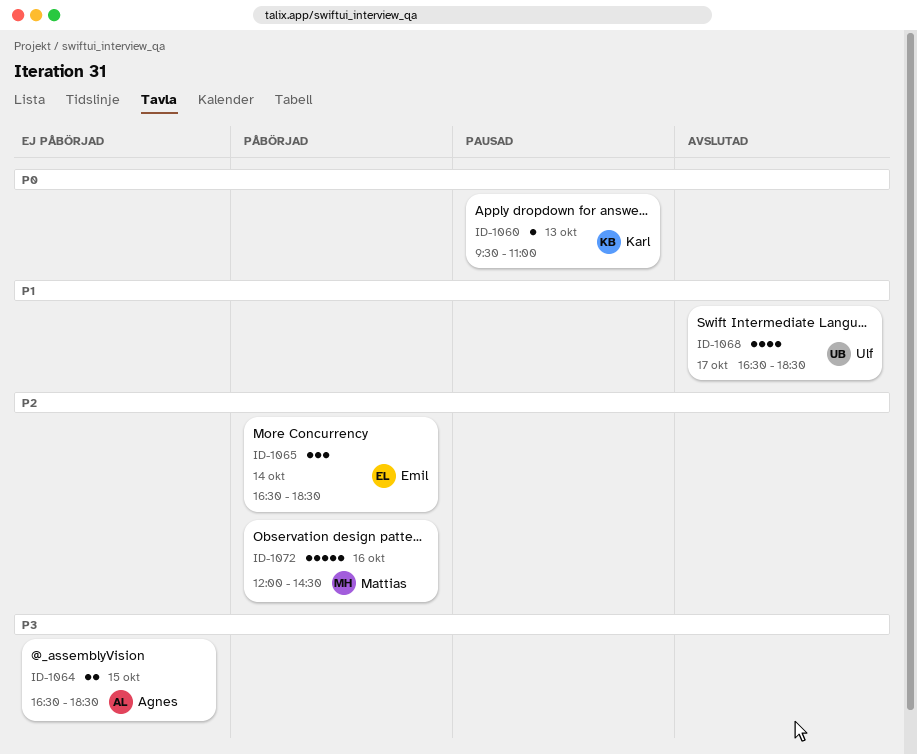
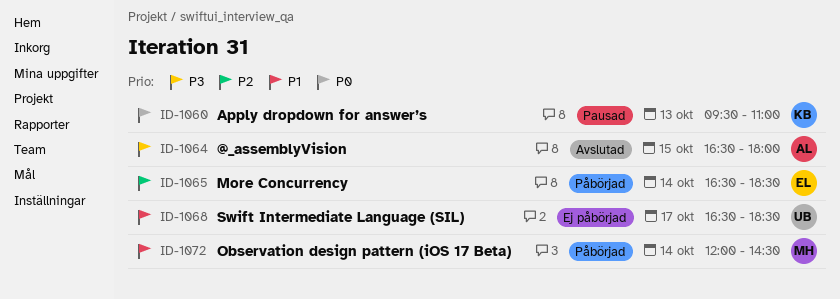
ID-1064, status: Ej påbörjad -> Avslutad
ID-1064, ends: 18:30 -> 18:00
ID-1068, status: Avslutad -> Ej påbörjad
ID-1072, priority: P2 -> P1
ID-1072, day: Oct 16 -> Oct 14

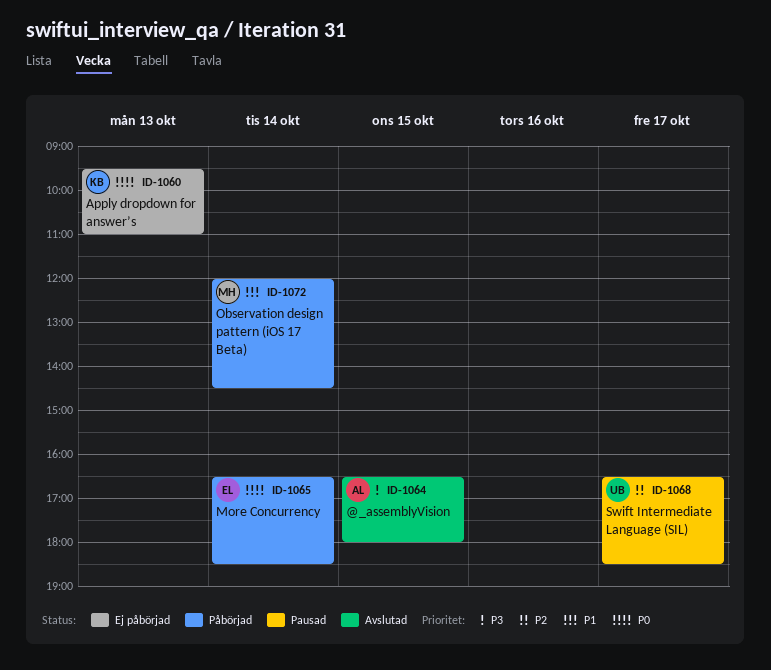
ID-1060, status: Pausad -> Ej påbörjad
ID-1065, priority: P2 -> P0
ID-1068, status: Ej påbörjad -> Pausad
ID-1068, priority: P1 -> P2

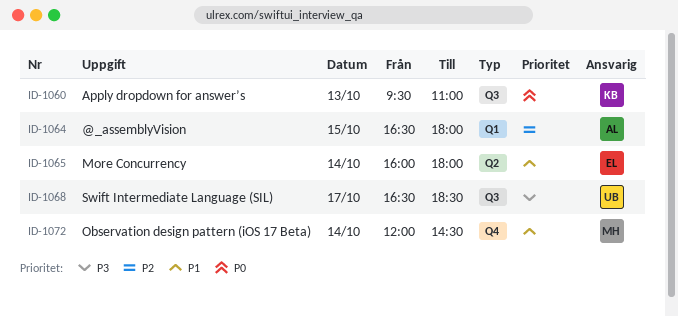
ID-1064, priority: P3 -> P2
ID-1065, priority: P0 -> P1
ID-1065, begins: 16:30 -> 16:00
ID-1065, ends: 18:30 -> 18:00
ID-1068, priority: P2 -> P3

